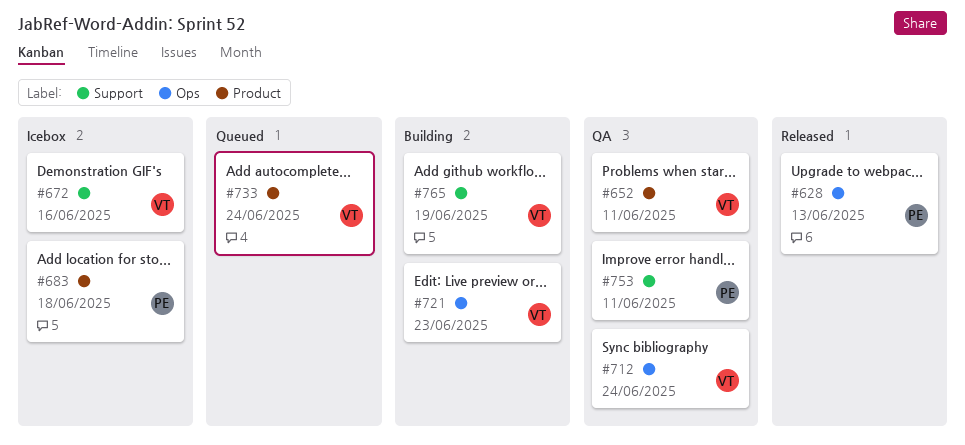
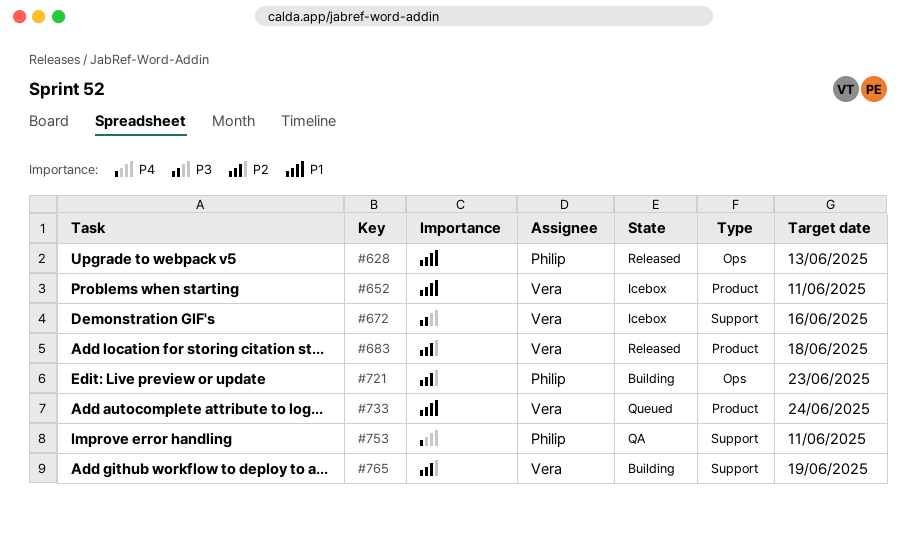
#652, status: QA -> Icebox
#683, status: Icebox -> Released
#683, owner: Philip -> Vera
#712: present -> none
#721, owner: Vera -> Philip

